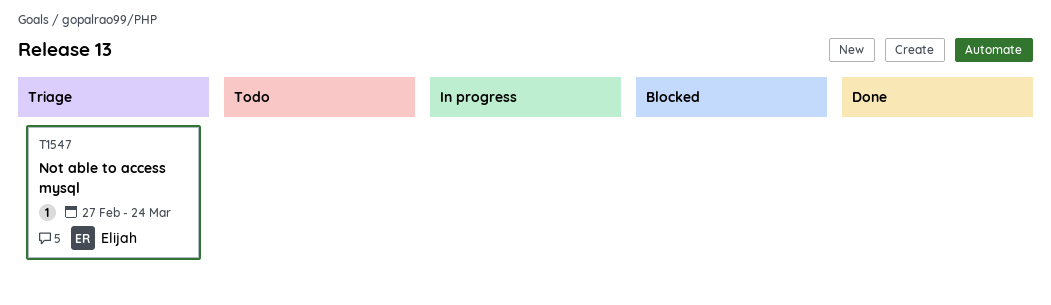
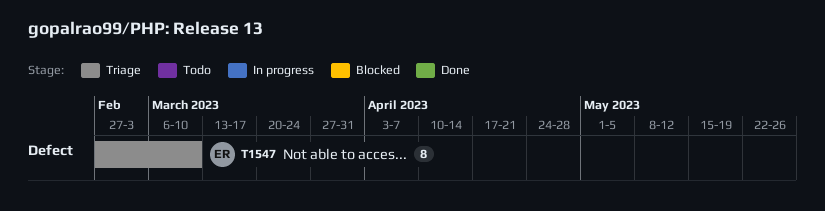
T1547, estimate: 1 -> 8
T1547, due: Mar 24 -> Mar 10

